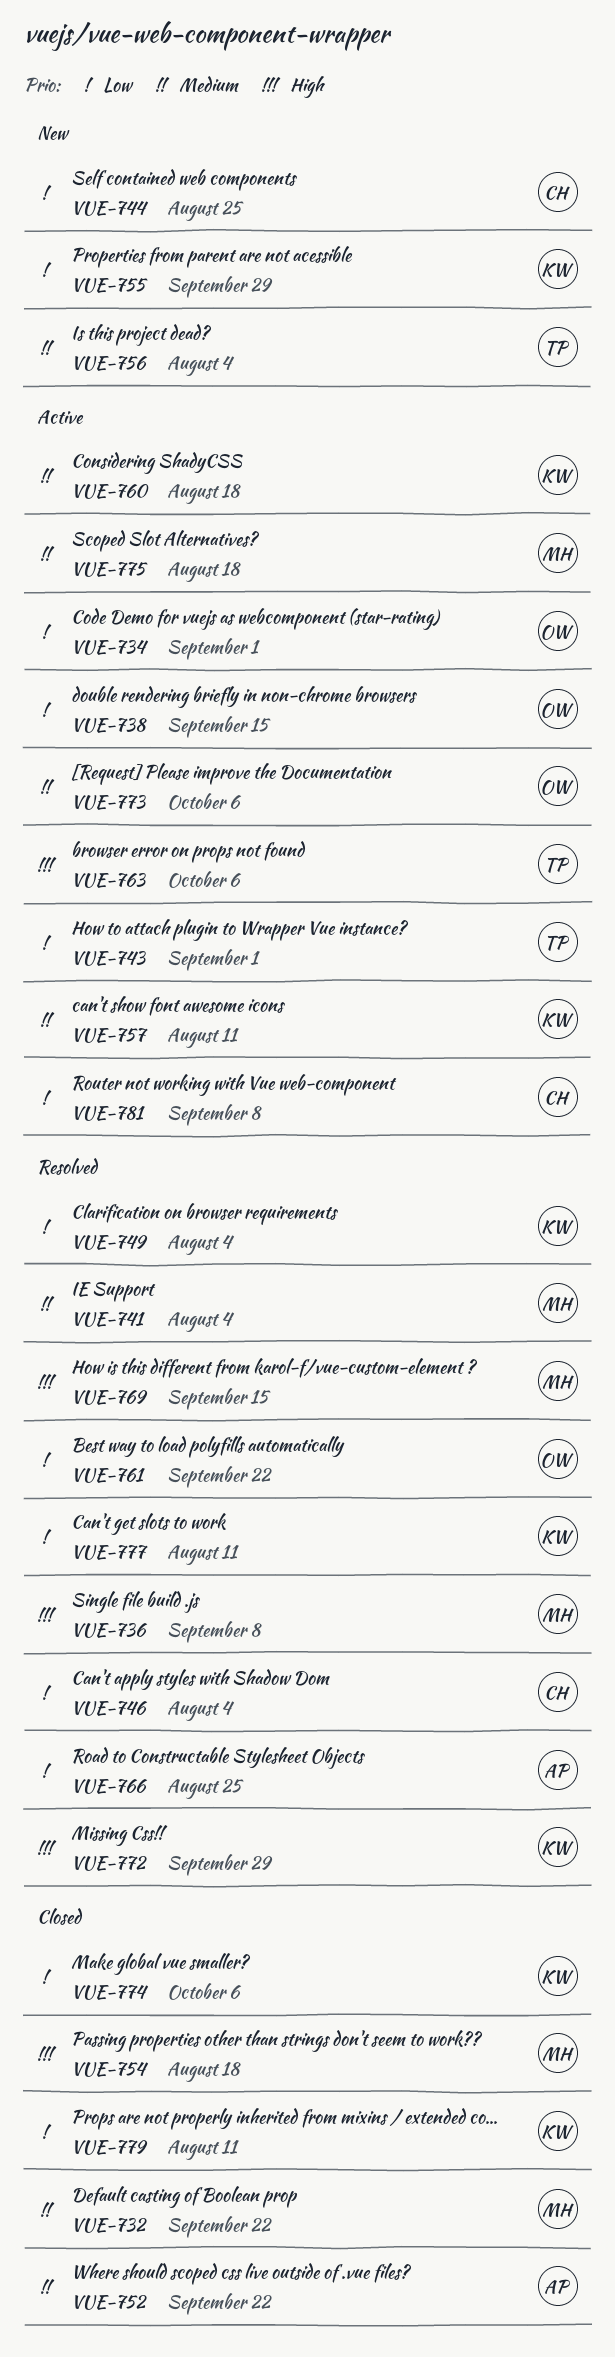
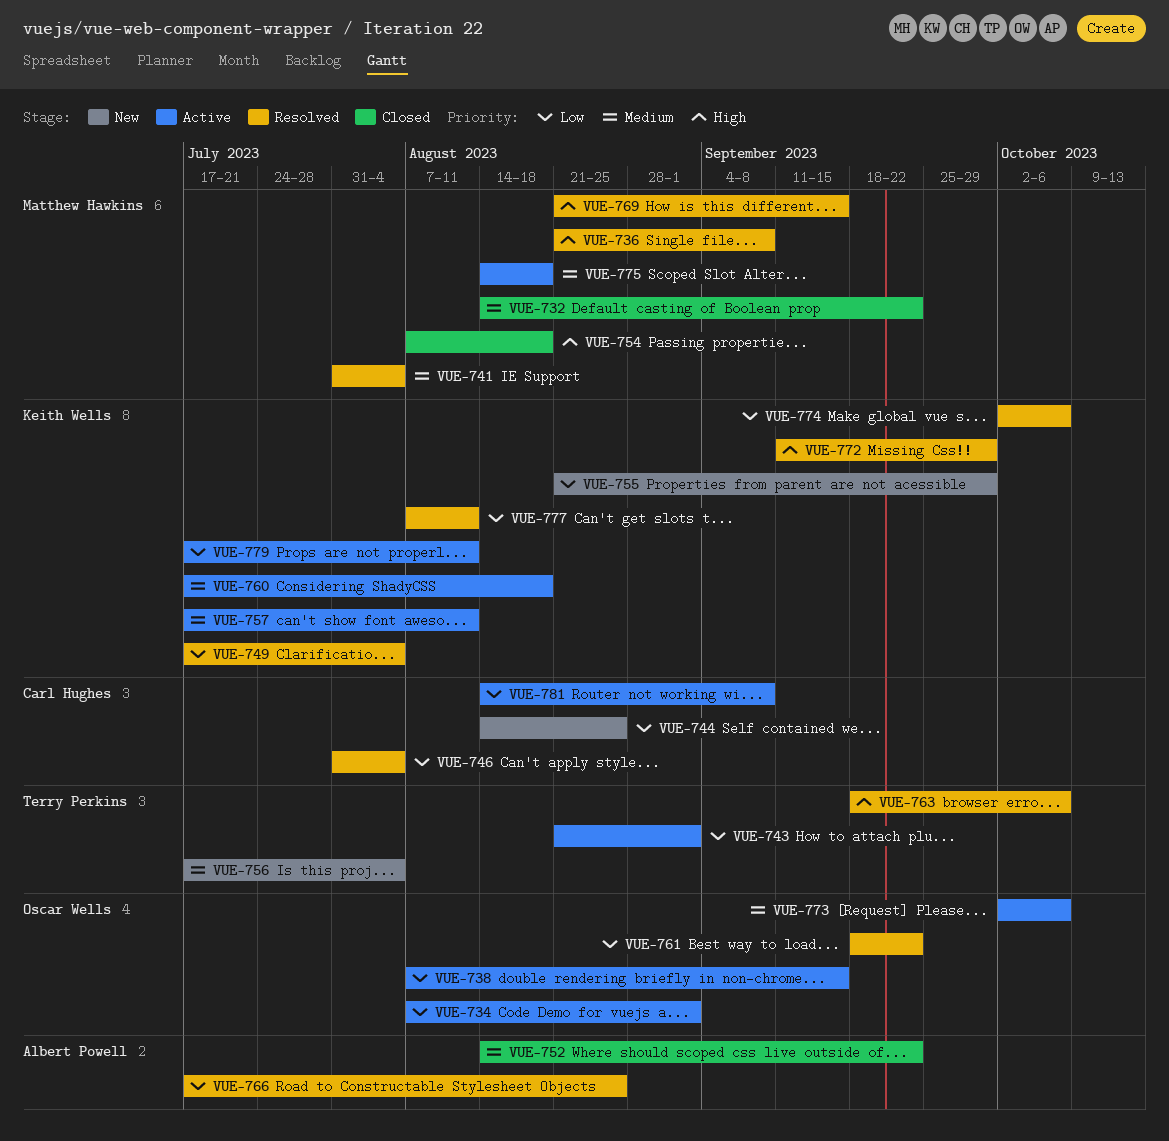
VUE-763, status: Active -> Resolved
VUE-774, status: Closed -> Resolved
VUE-779, status: Closed -> Active

